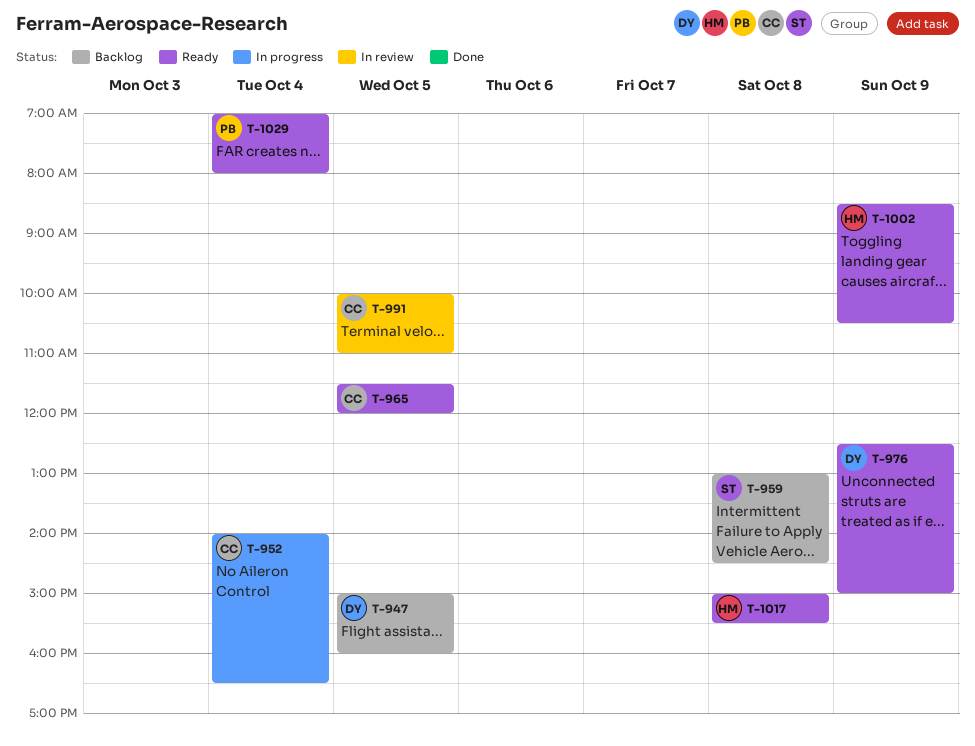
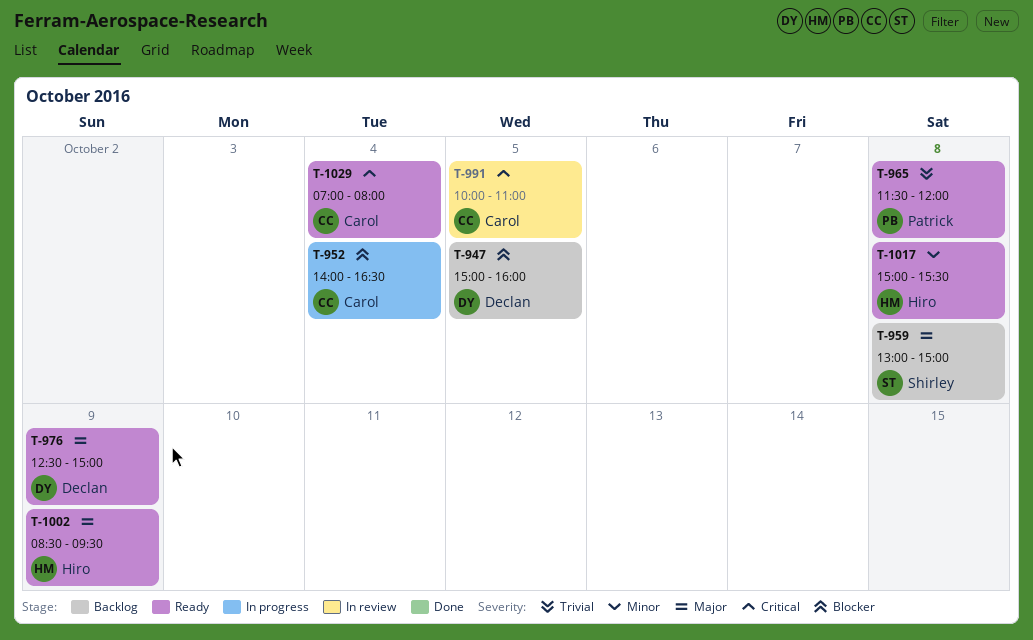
T-959, ends: 14:30 -> 15:00
T-965, owner: Carol -> Patrick
T-965, day: Oct 5 -> Oct 8
T-1002, ends: 10:30 -> 09:30
T-1029, owner: Patrick -> Carol

